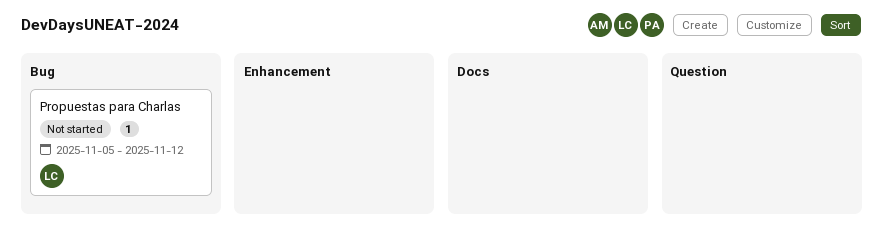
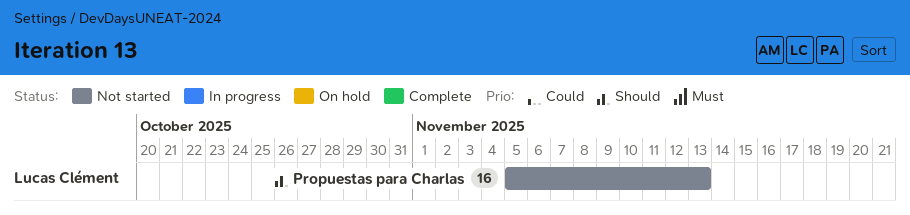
Propuestas para Charlas, estimate: 1 -> 16
Propuestas para Charlas, due: Nov 12 -> Nov 13

